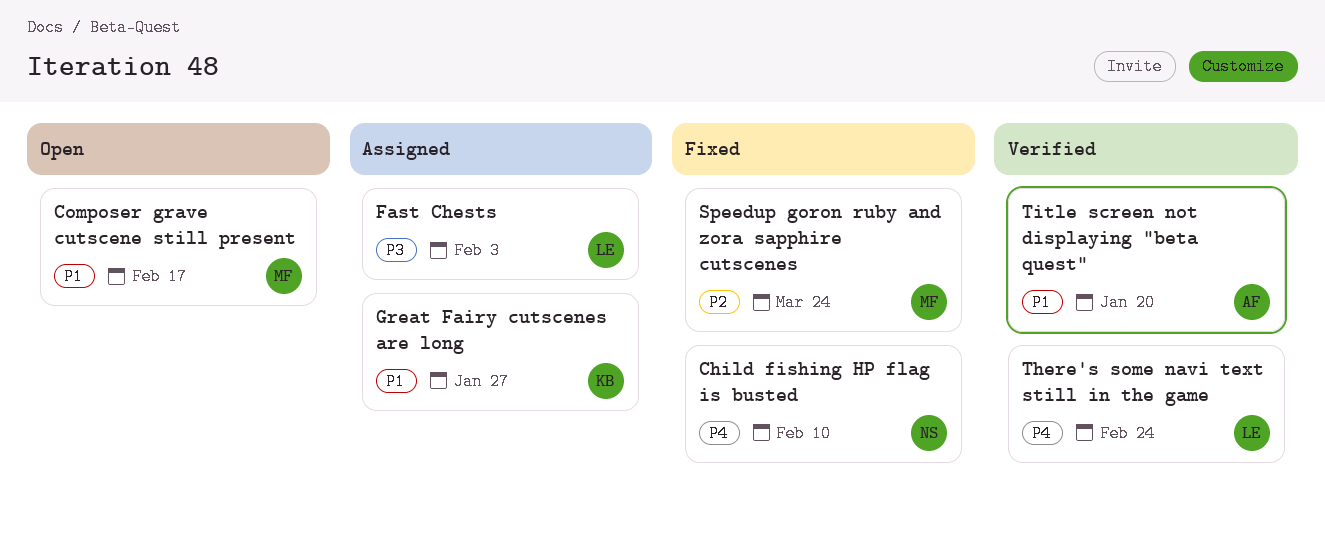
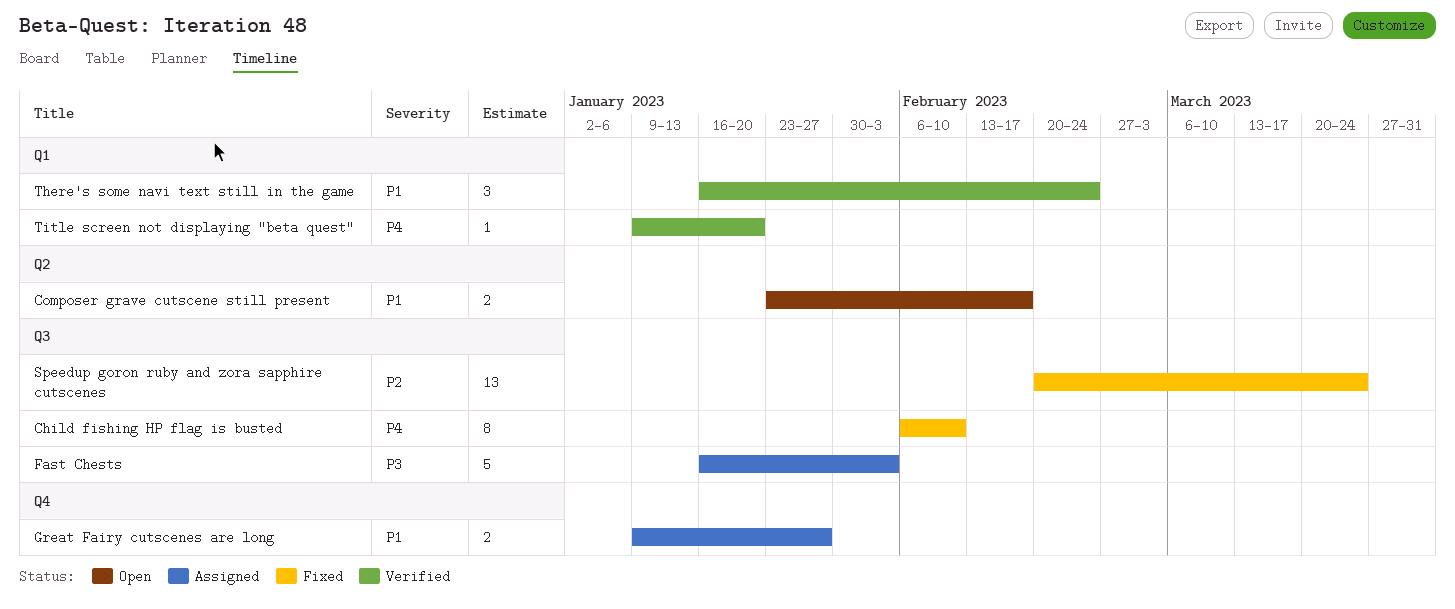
There's some navi text still in the game, priority: P4 -> P1
Title screen not displaying "beta quest", priority: P1 -> P4

